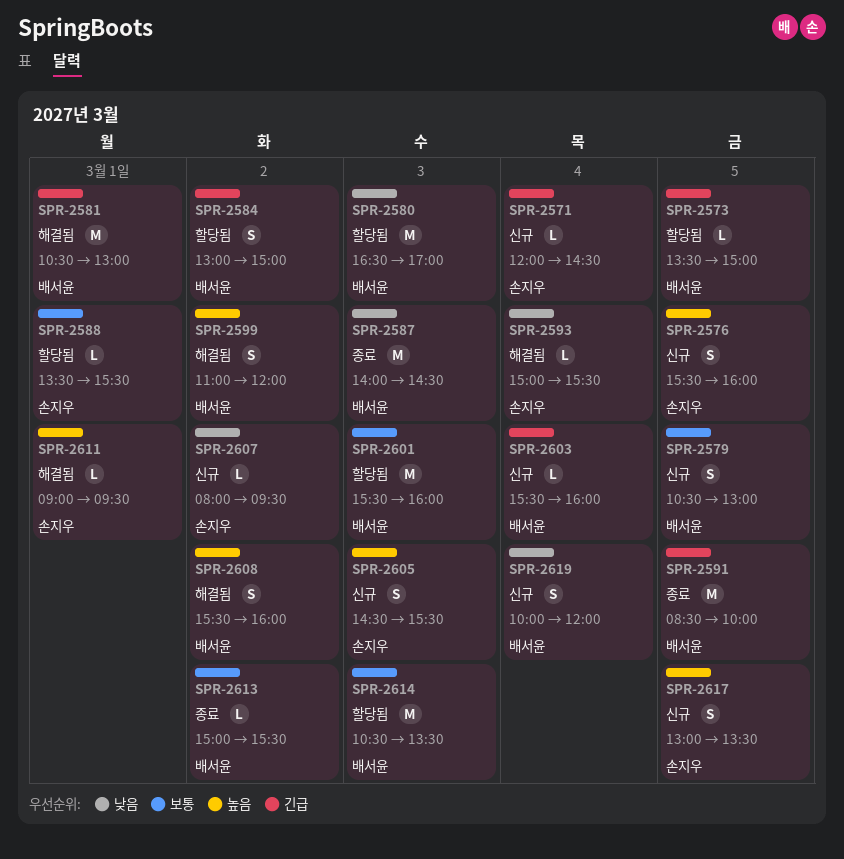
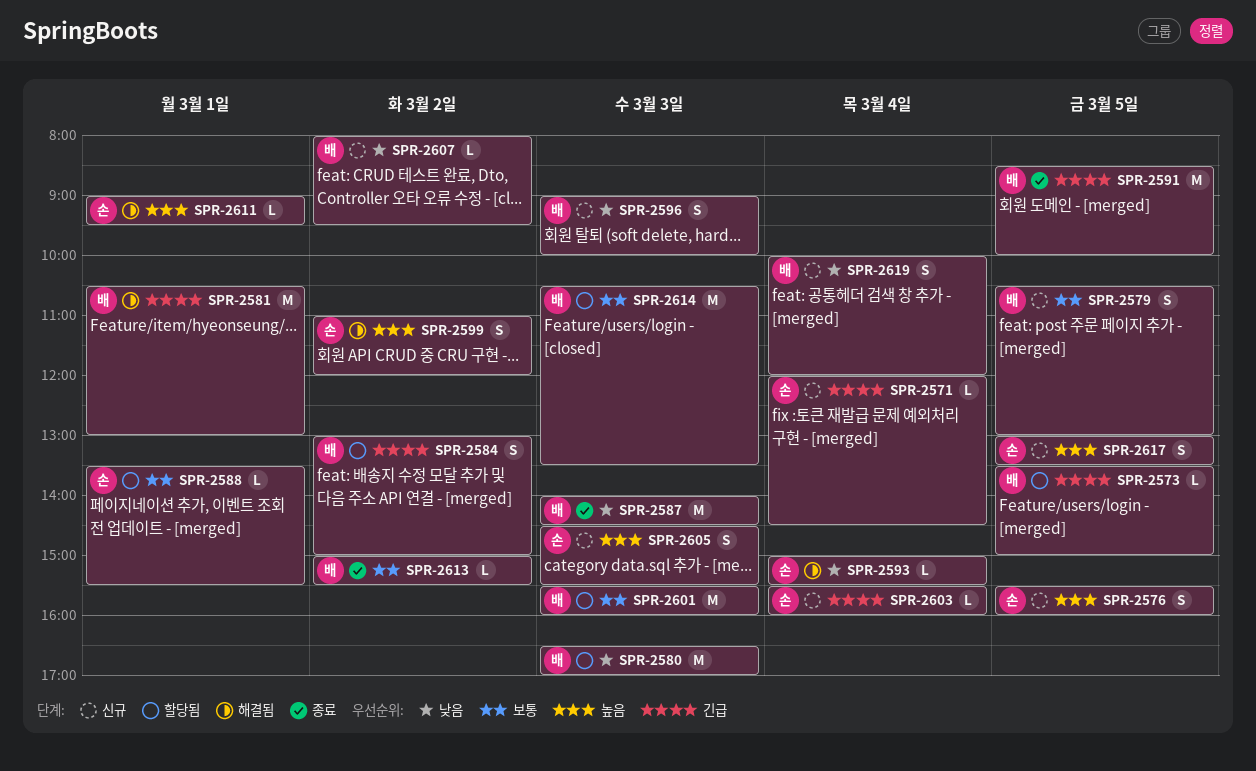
SPR-2596: none -> present
SPR-2599, owner: 배서윤 -> 손지우
SPR-2603, owner: 배서윤 -> 손지우
SPR-2607, owner: 손지우 -> 배서윤
SPR-2608: present -> none

